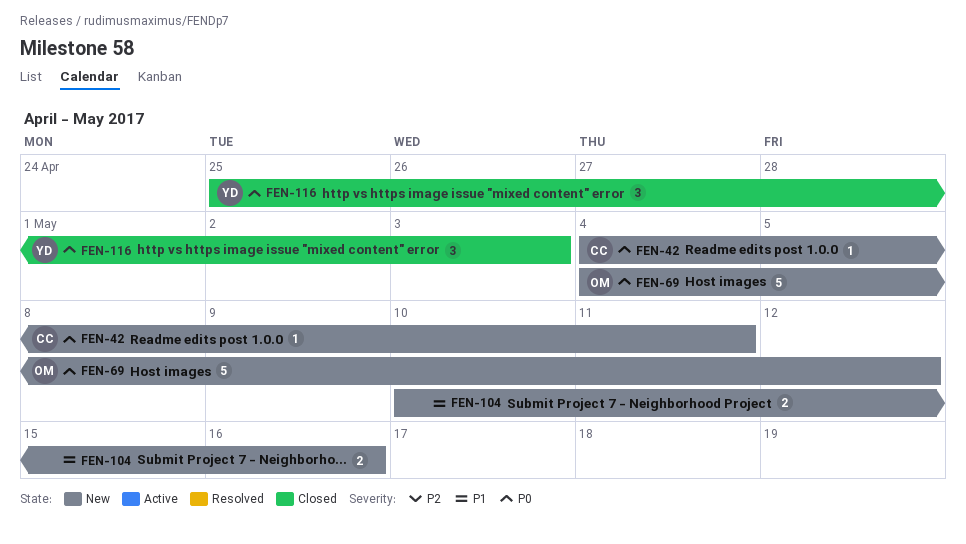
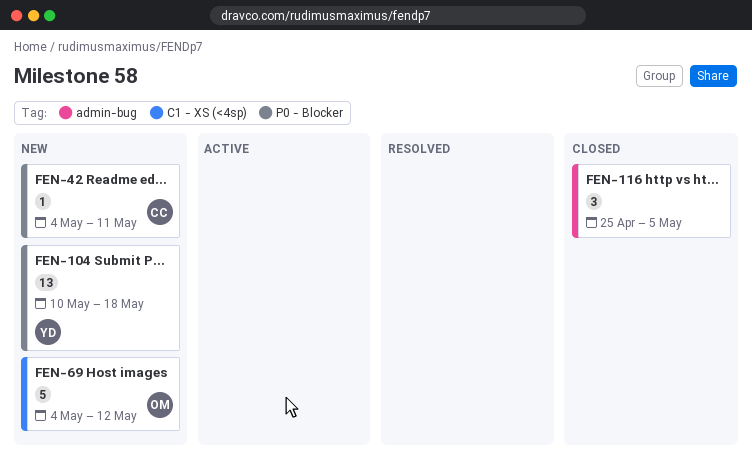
FEN-104, owner: none -> YD
FEN-104, estimate: 2 -> 13
FEN-104, due: May 16 -> May 18
FEN-116, owner: YD -> none
FEN-116, due: May 3 -> May 5

